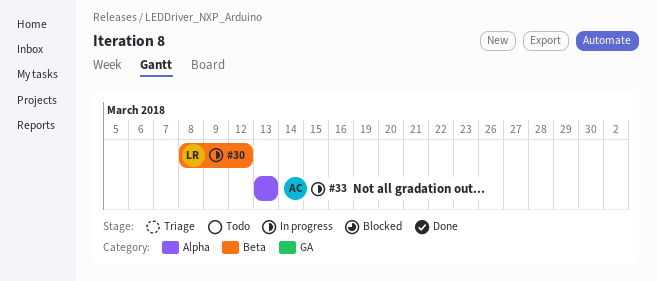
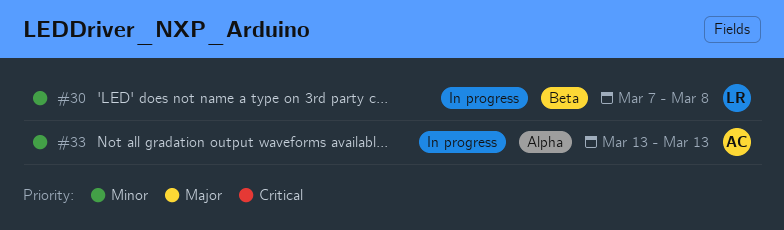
#30, start: Mar 8 -> Mar 7
#30, due: Mar 12 -> Mar 8

